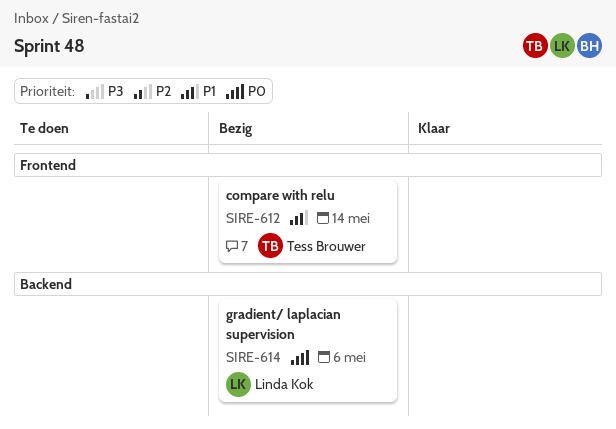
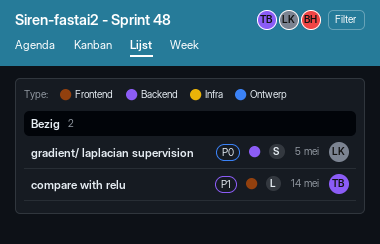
gradient/ laplacian supervision, due: May 6 -> May 5

